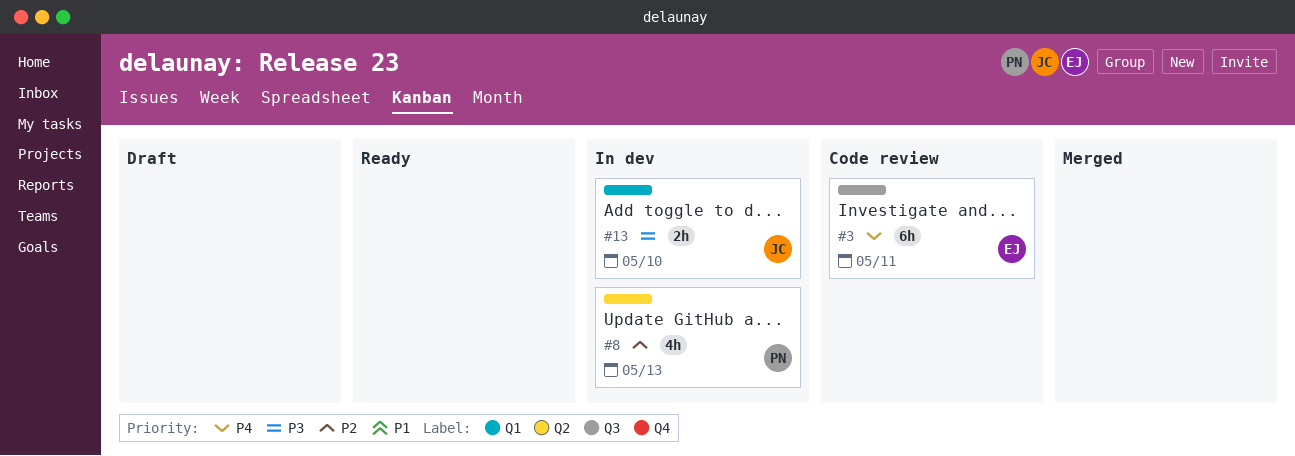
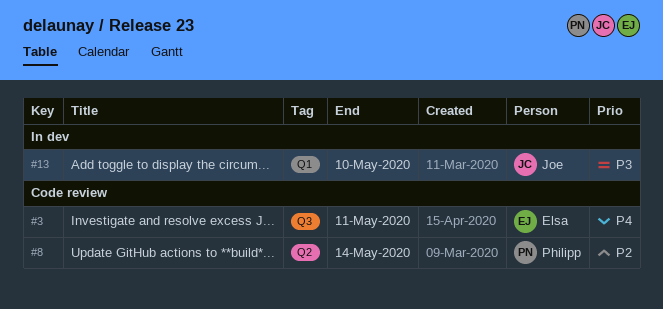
#8, status: In dev -> Code review
#8, due: May 13 -> May 14

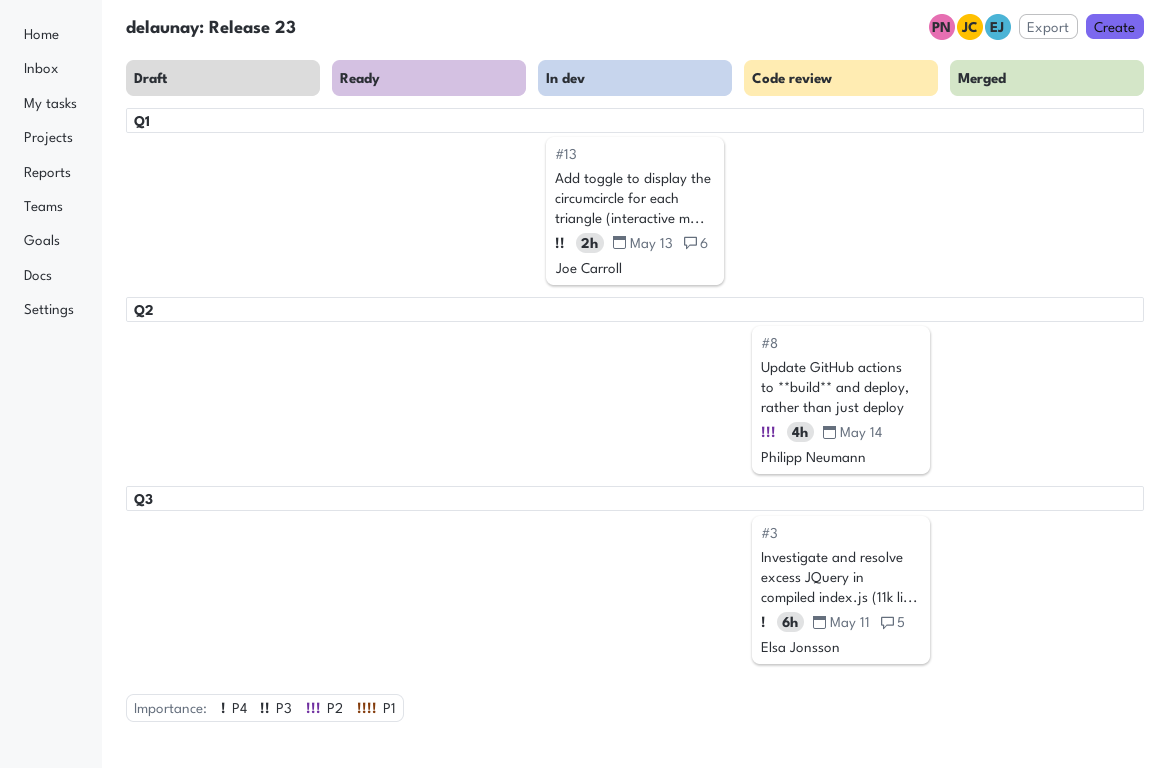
#13, due: May 10 -> May 13

